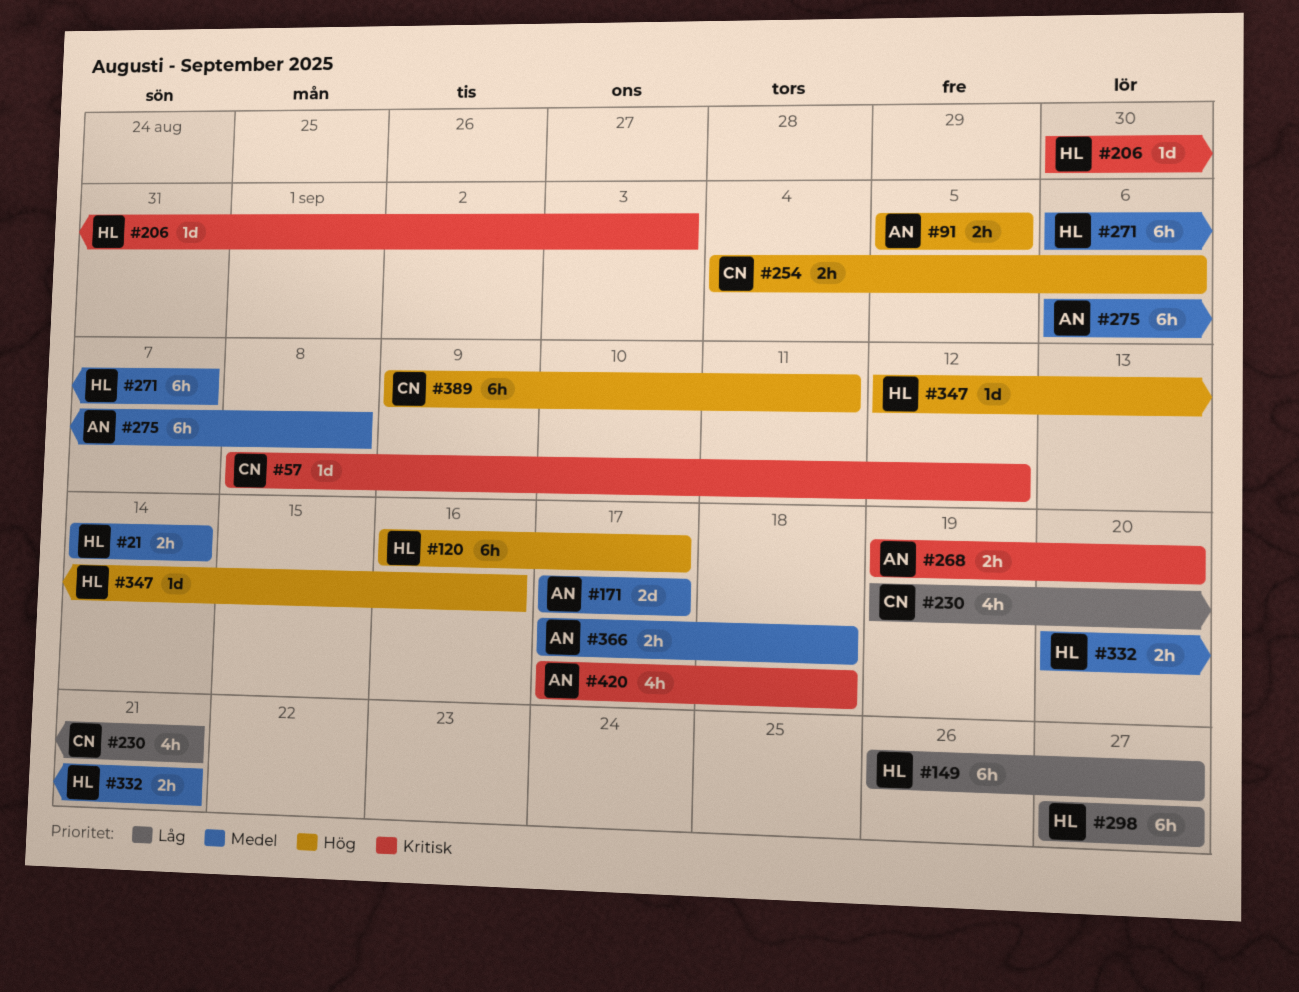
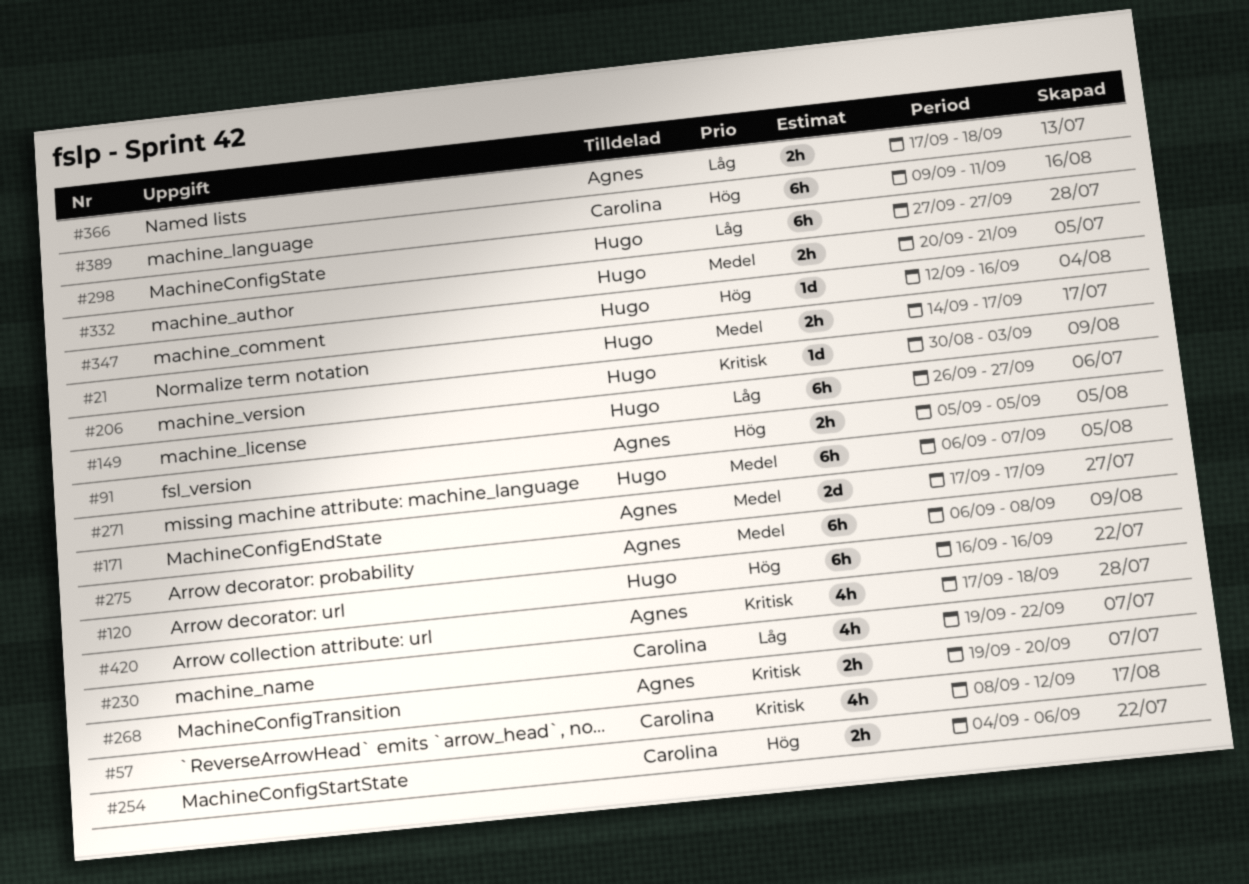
#21, due: Sep 14 -> Sep 17
#57, estimate: 1d -> 4h
#120, due: Sep 17 -> Sep 16
#230, due: Sep 21 -> Sep 22
#366, priority: Medel -> Låg

